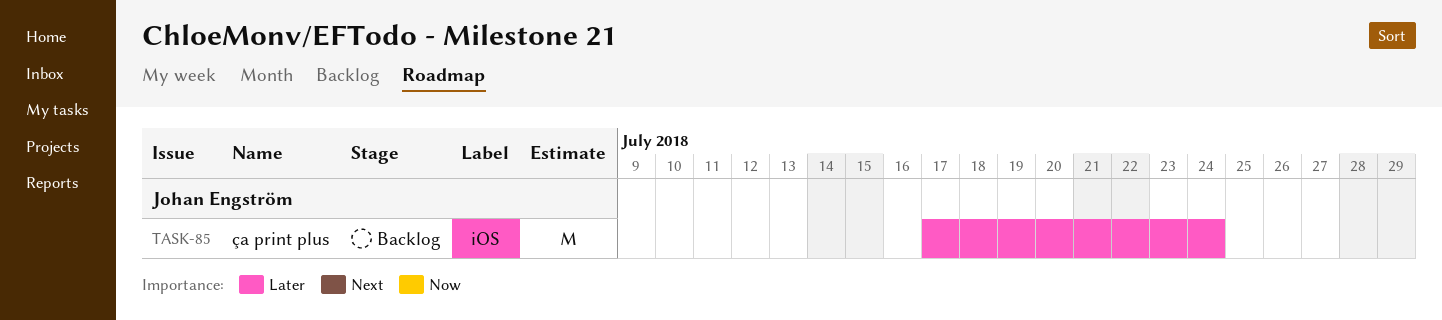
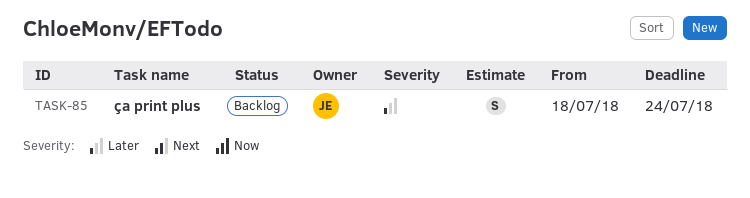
TASK-85, estimate: M -> S
TASK-85, start: Jul 17 -> Jul 18

